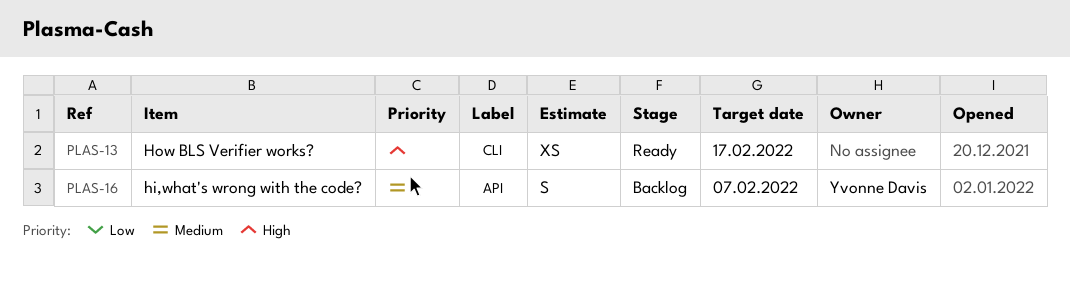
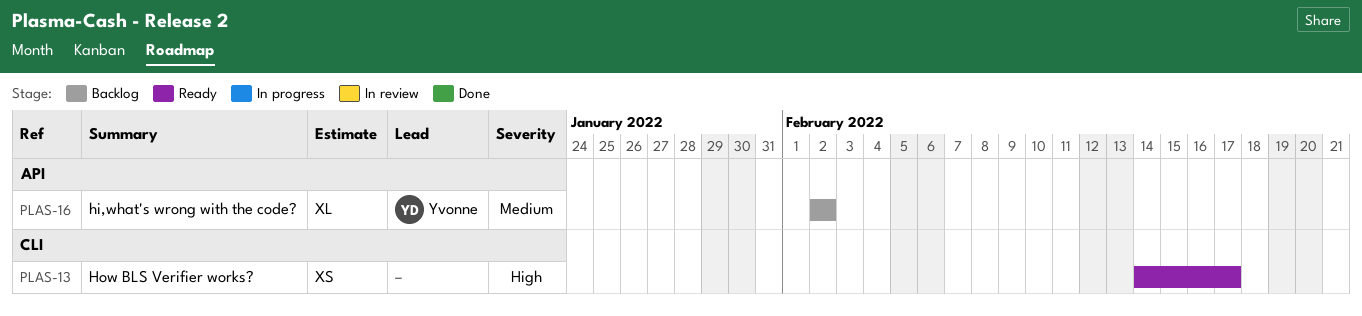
PLAS-16, estimate: S -> XL
PLAS-16, due: Feb 7 -> Feb 2

